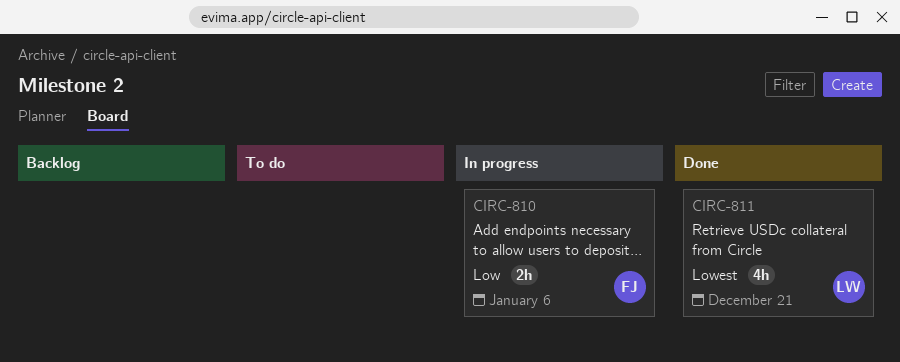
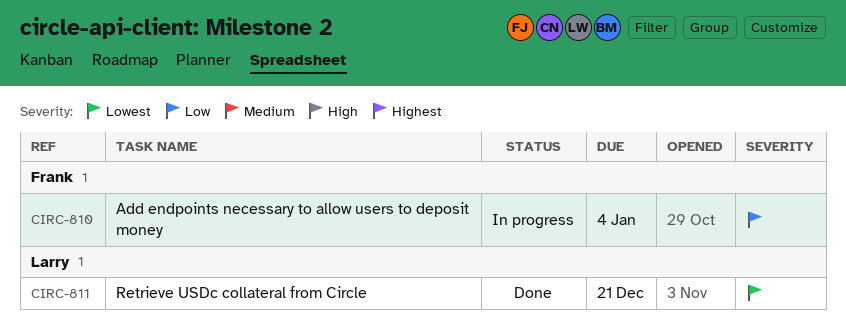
CIRC-810, due: Jan 6 -> Jan 4

